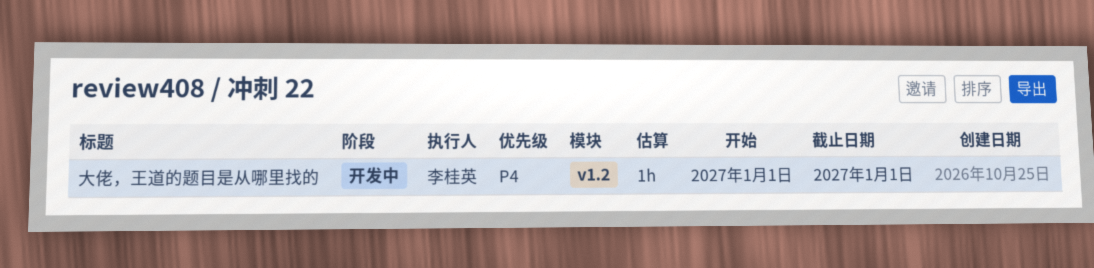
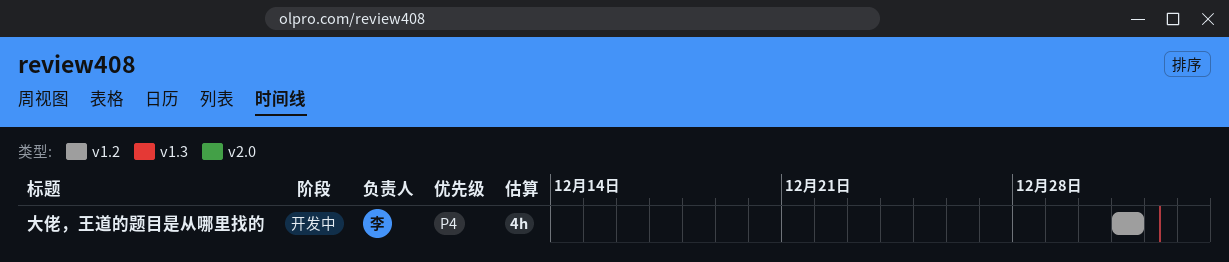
大佬，王道的题目是从哪里找的, estimate: 1h -> 4h
大佬，王道的题目是从哪里找的, start: Jan 1 -> Dec 31
大佬，王道的题目是从哪里找的, due: Jan 1 -> Dec 31

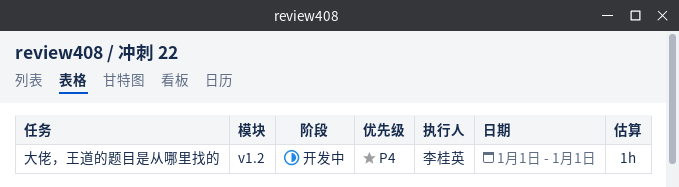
大佬，王道的题目是从哪里找的, estimate: 4h -> 1h
大佬，王道的题目是从哪里找的, start: Dec 31 -> Jan 1
大佬，王道的题目是从哪里找的, due: Dec 31 -> Jan 1

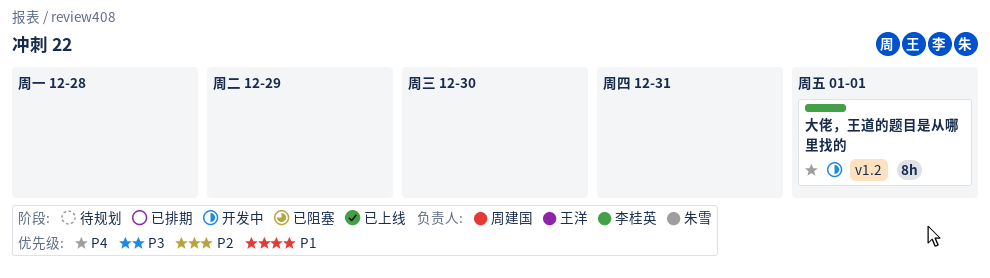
大佬，王道的题目是从哪里找的, estimate: 1h -> 8h

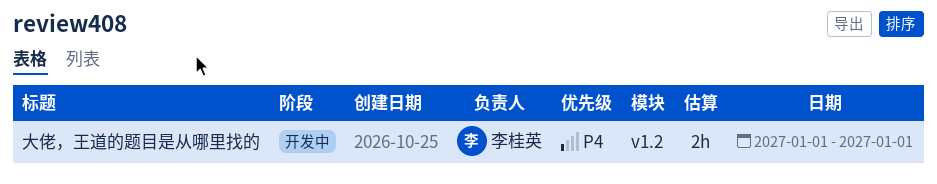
大佬，王道的题目是从哪里找的, estimate: 8h -> 2h

